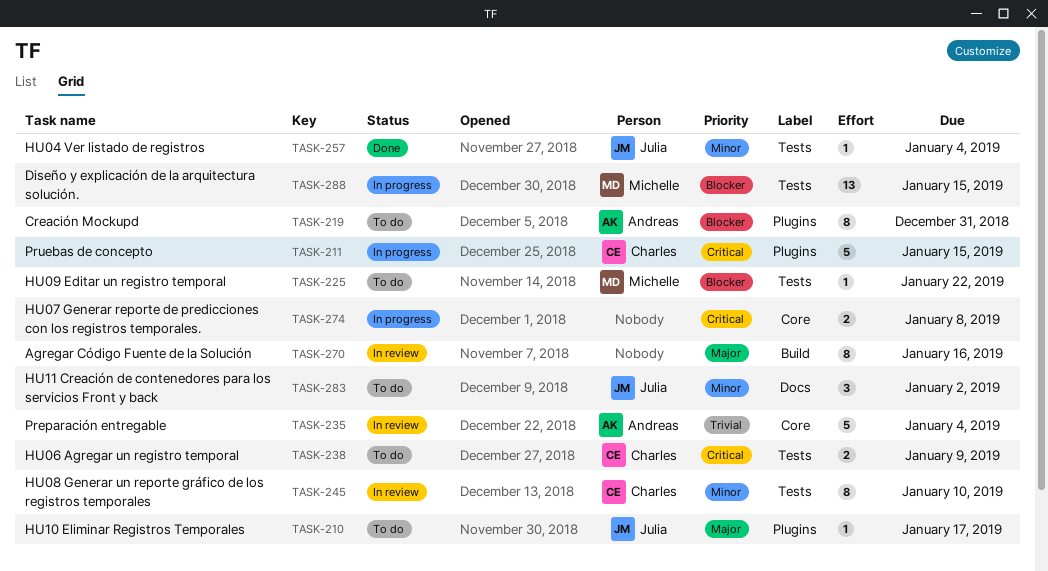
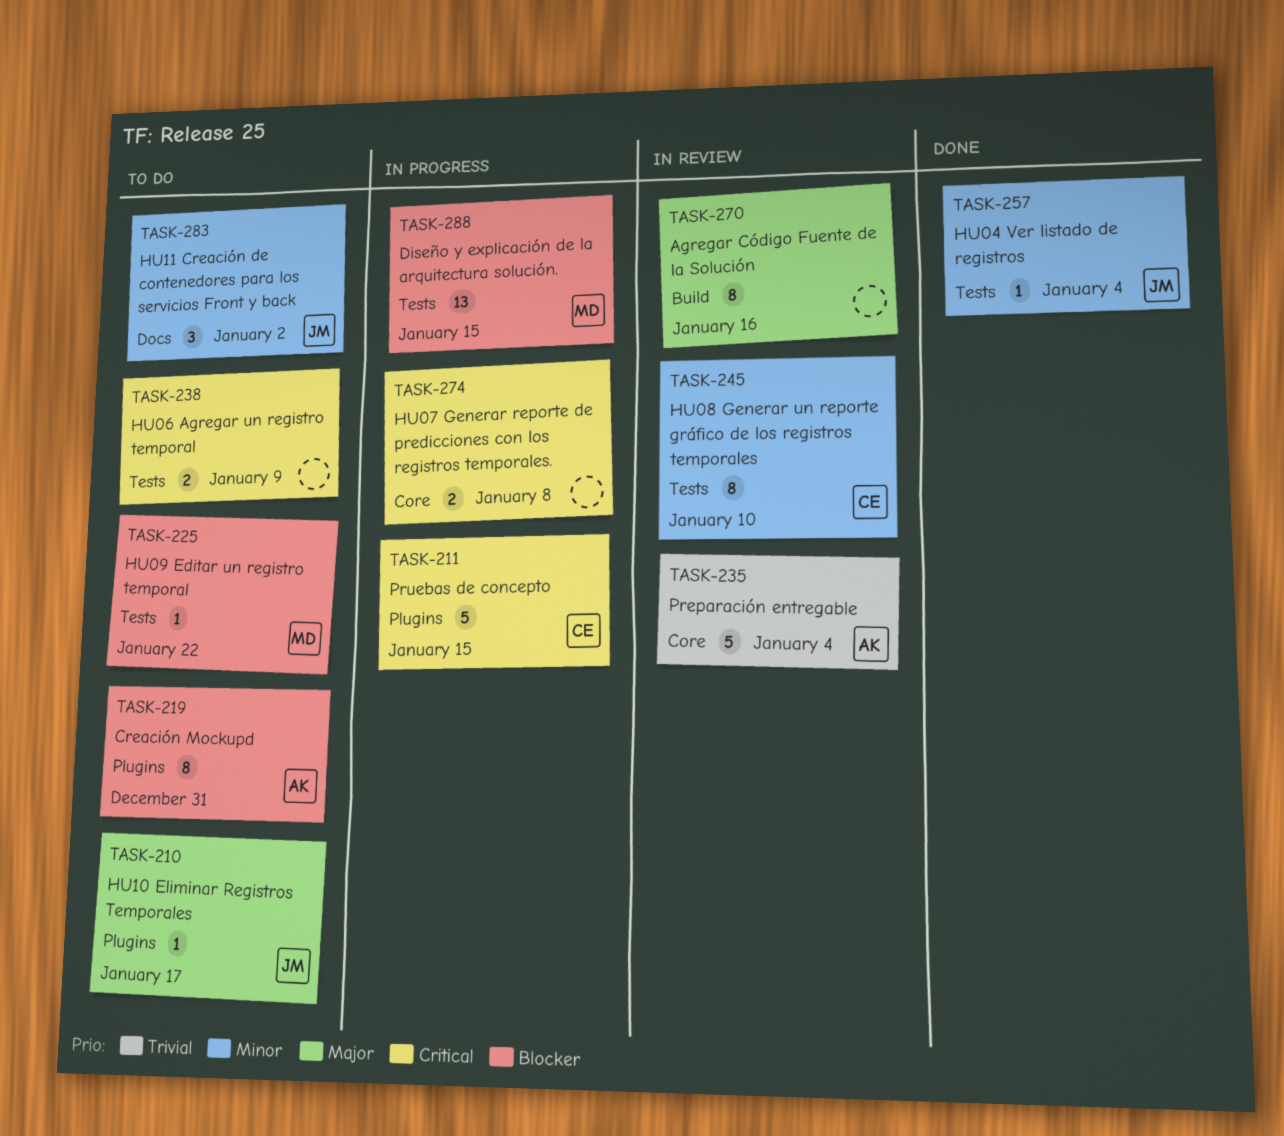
TASK-238, owner: Charles -> none

